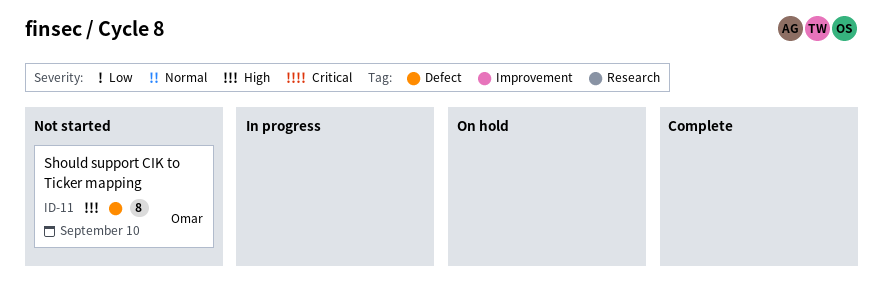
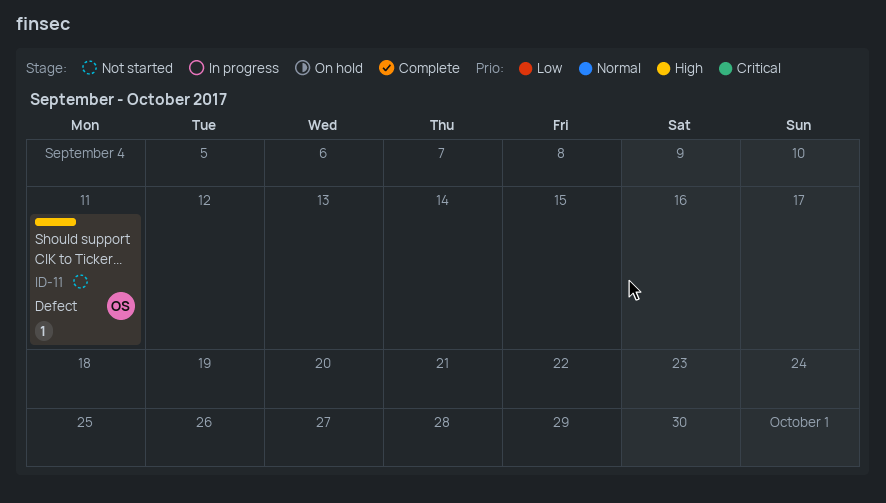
ID-11, estimate: 8 -> 1
ID-11, due: Sep 10 -> Sep 11

